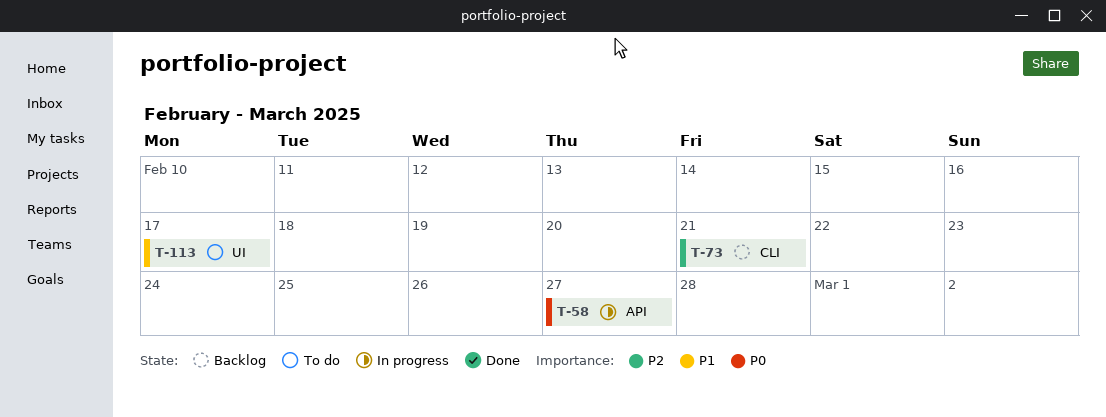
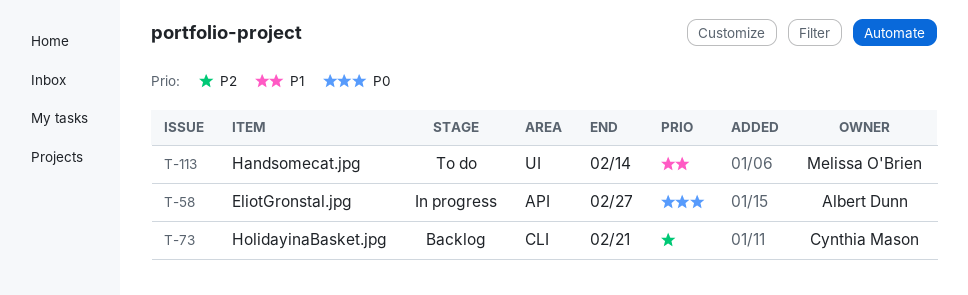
T-113, due: Feb 17 -> Feb 14

